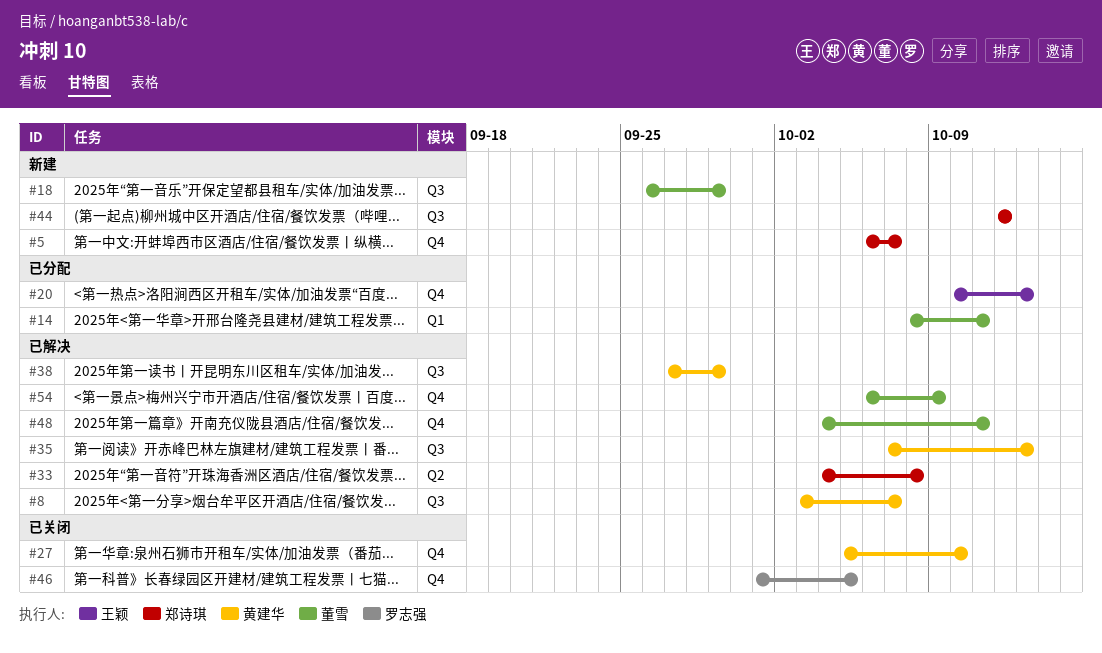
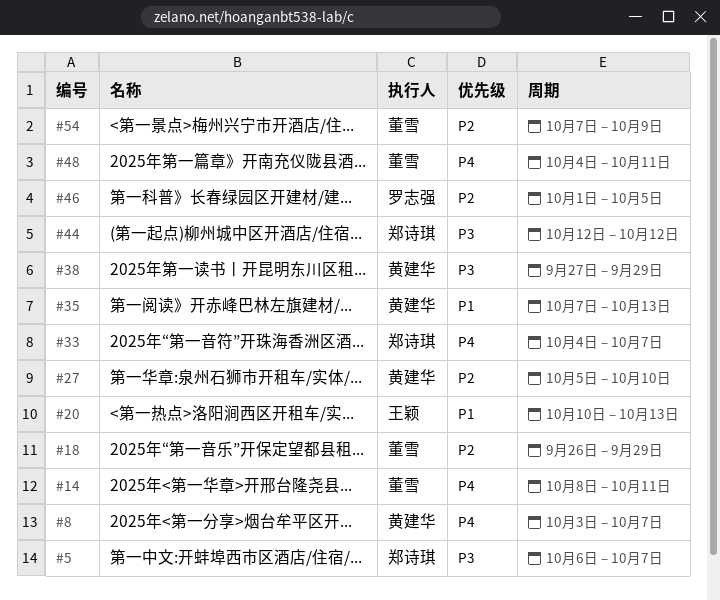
#33, due: Oct 8 -> Oct 7
#54, start: Oct 6 -> Oct 7

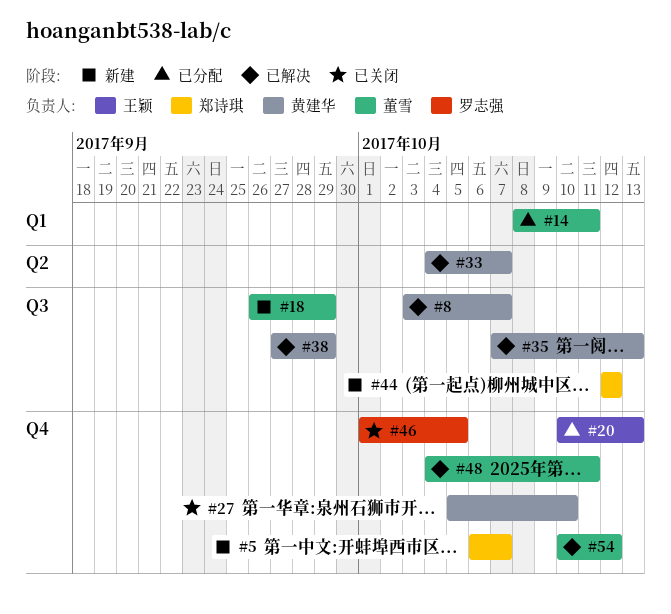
#33, owner: 郑诗琪 -> 黄建华
#54, start: Oct 7 -> Oct 10
#54, due: Oct 9 -> Oct 12

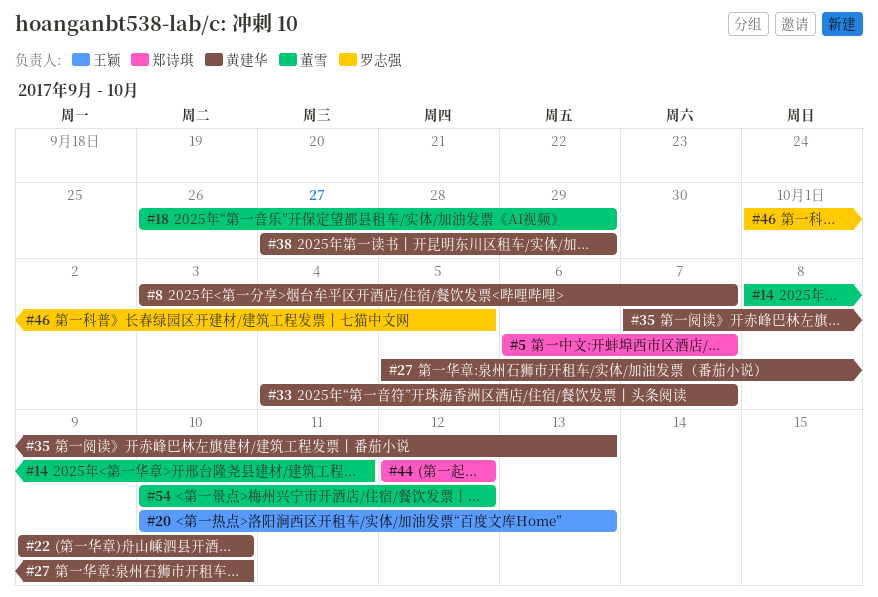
#22: none -> present
#48: present -> none

